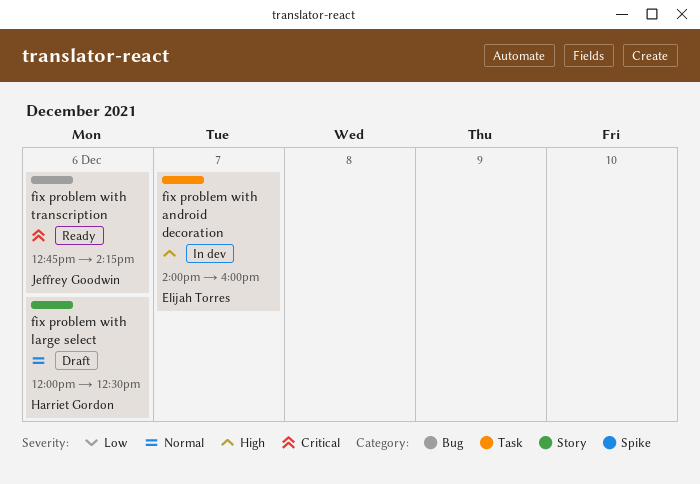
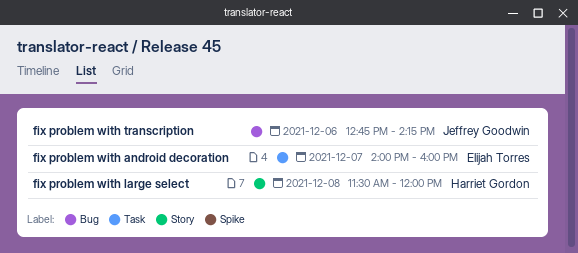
fix problem with large select, day: Dec 6 -> Dec 8
fix problem with large select, begins: 12:00 -> 11:30
fix problem with large select, ends: 12:30 -> 12:00

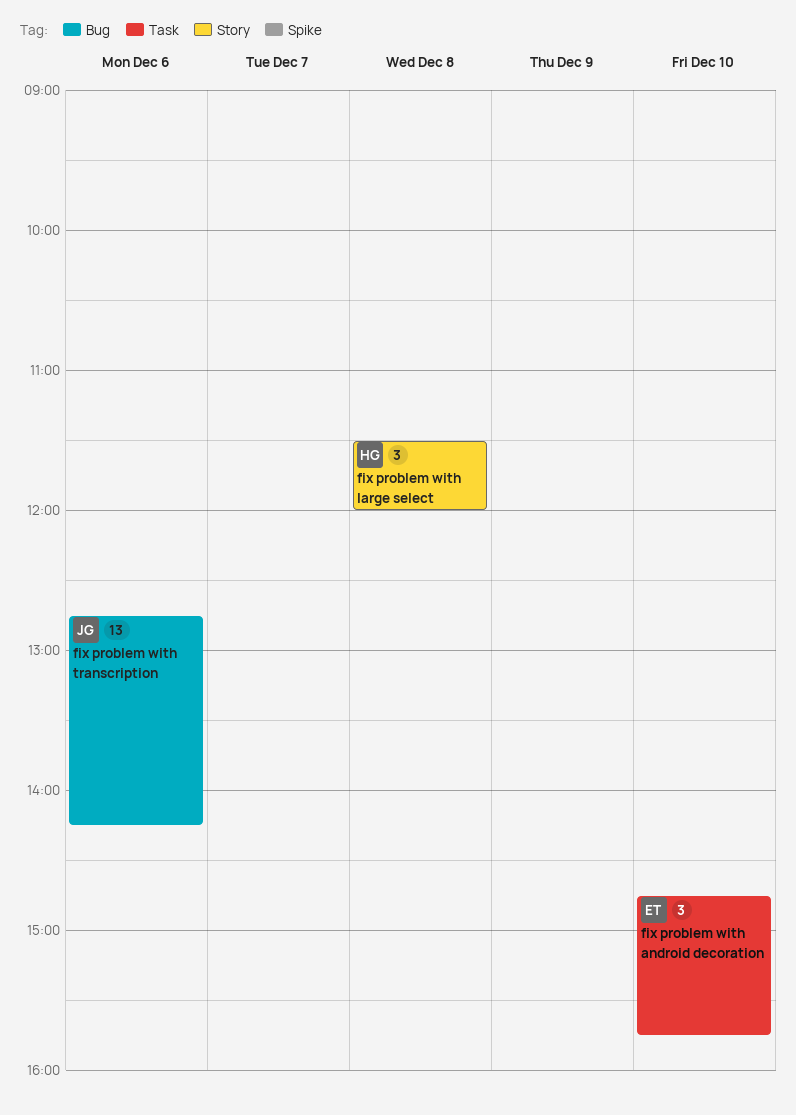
fix problem with android decoration, day: Dec 7 -> Dec 10
fix problem with android decoration, begins: 14:00 -> 14:45
fix problem with android decoration, ends: 16:00 -> 15:45

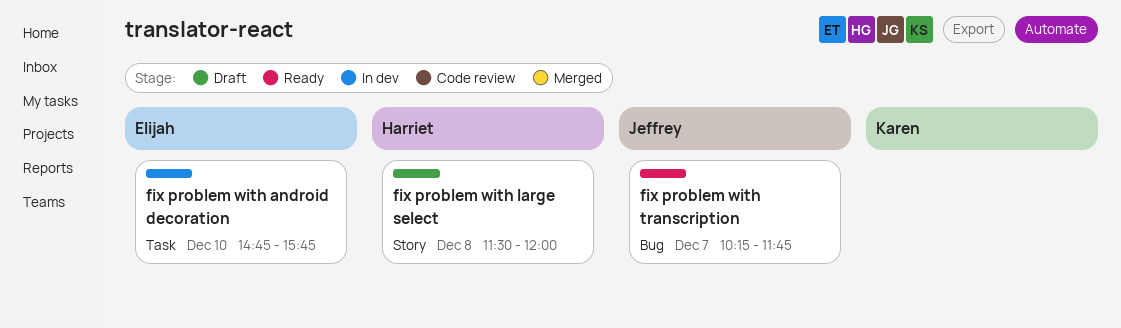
fix problem with transcription, day: Dec 6 -> Dec 7
fix problem with transcription, begins: 12:45 -> 10:15
fix problem with transcription, ends: 14:15 -> 11:45

